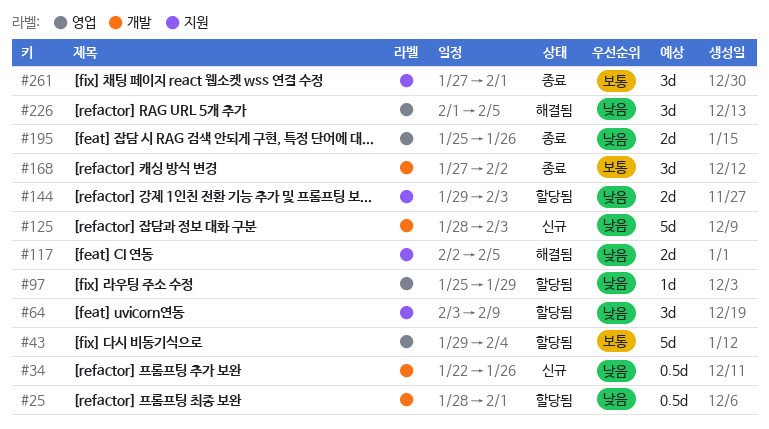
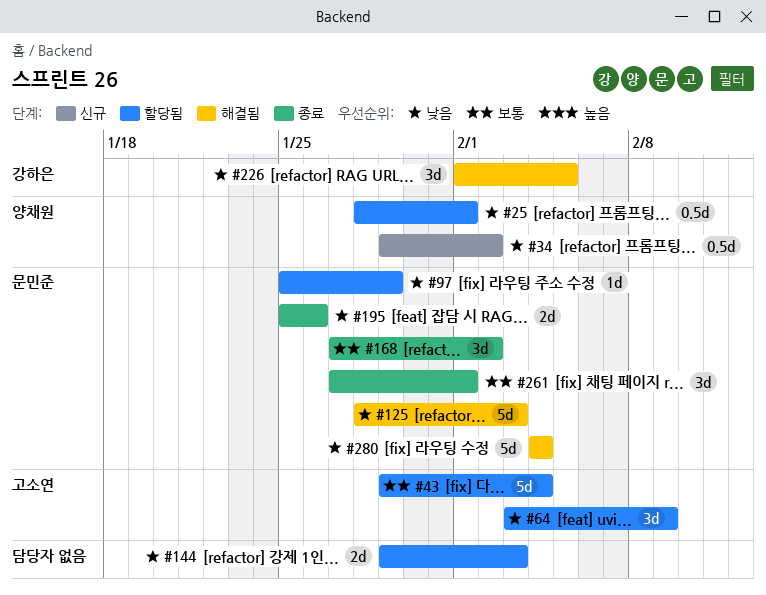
#34, start: Jan 22 -> Jan 29
#34, due: Jan 26 -> Feb 2
#117: present -> none
#125, status: 신규 -> 해결됨
#280: none -> present

